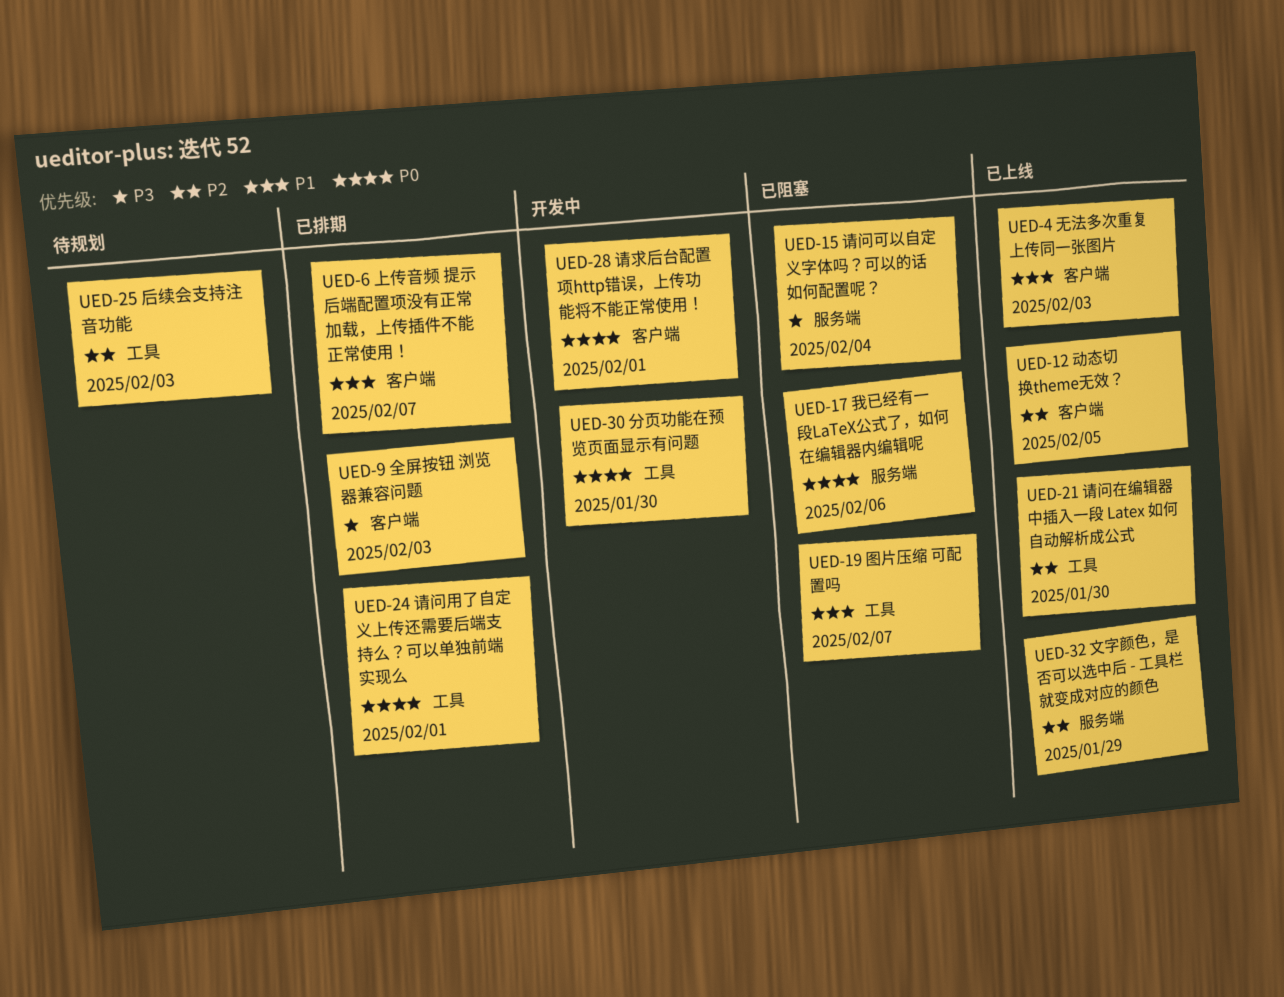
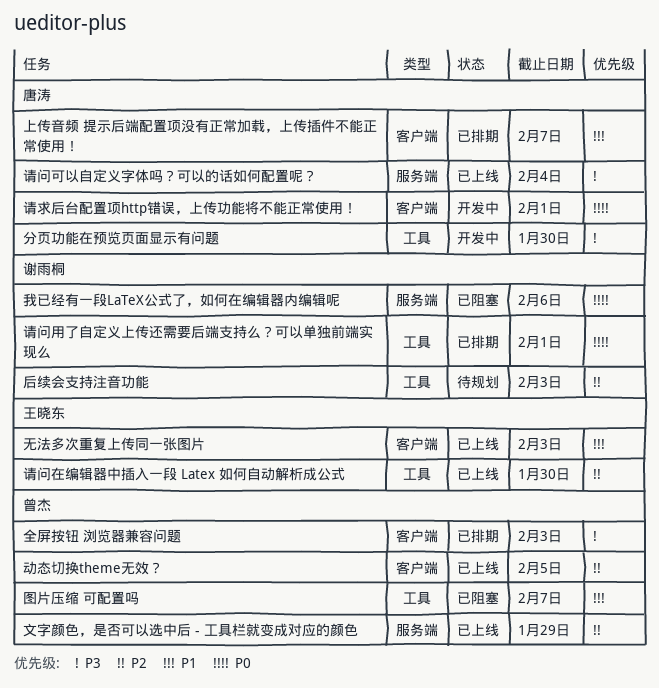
分页功能在预览页面显示有问题, priority: P0 -> P3
请问可以自定义字体吗？可以的话如何配置呢？, status: 已阻塞 -> 已上线

